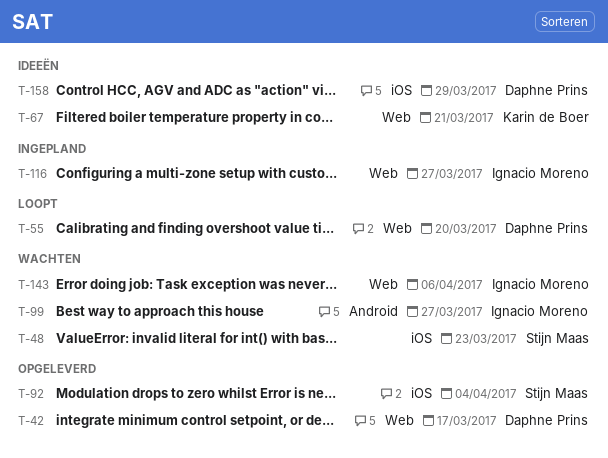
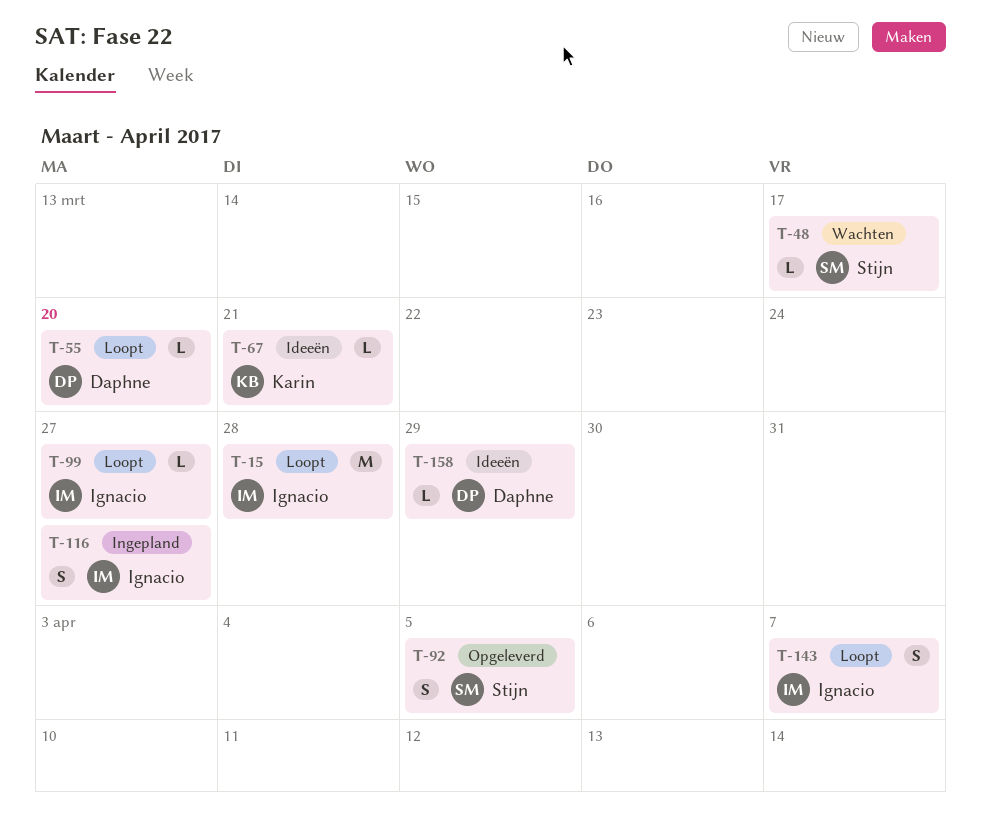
T-15: none -> present
T-42: present -> none
T-48, due: Mar 23 -> Mar 17
T-92, due: Apr 4 -> Apr 5
T-99, status: Wachten -> Loopt
T-143, status: Wachten -> Loopt
T-143, due: Apr 6 -> Apr 7

